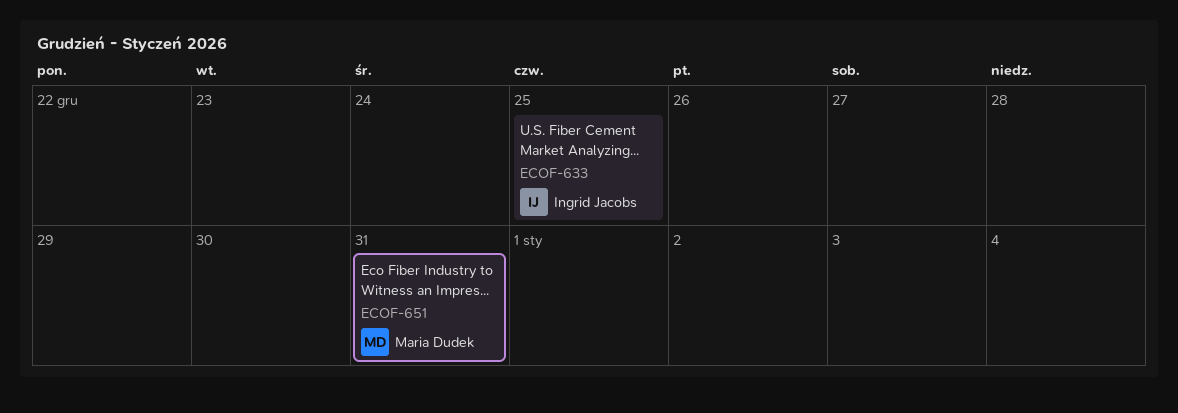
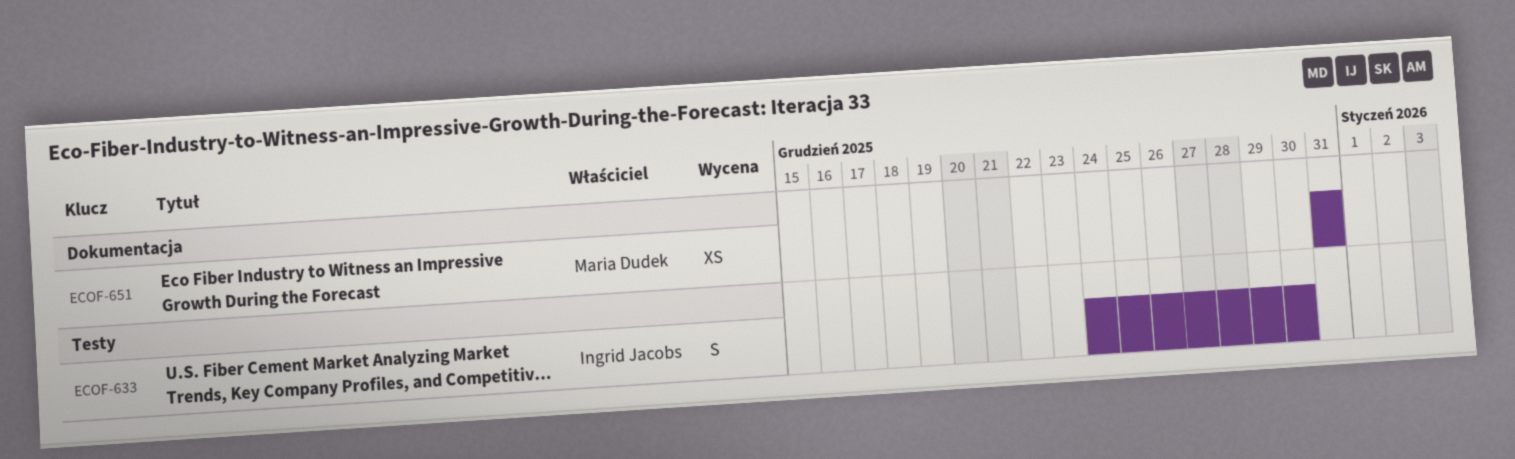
ECOF-633, due: Dec 25 -> Dec 30

